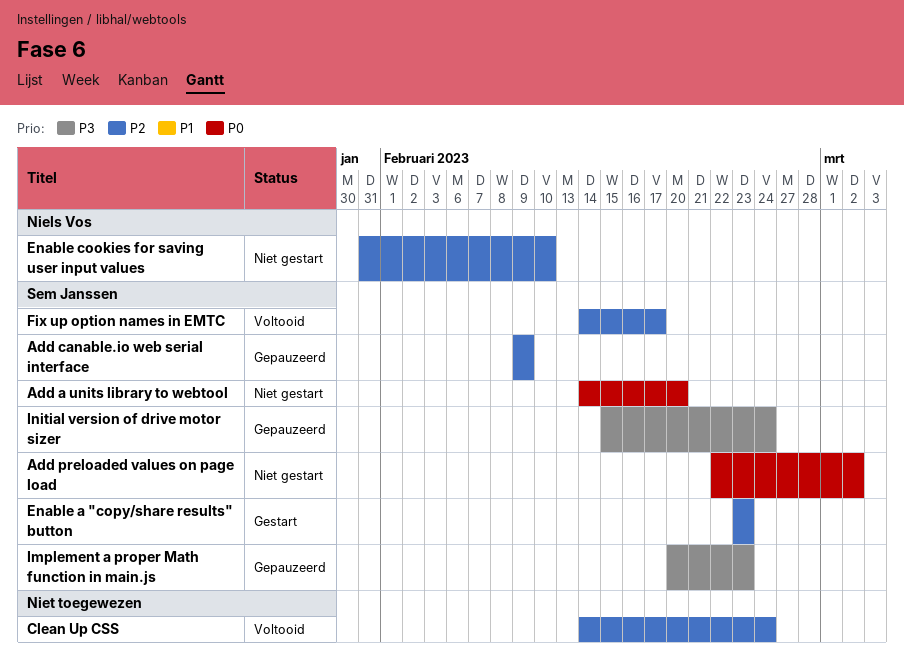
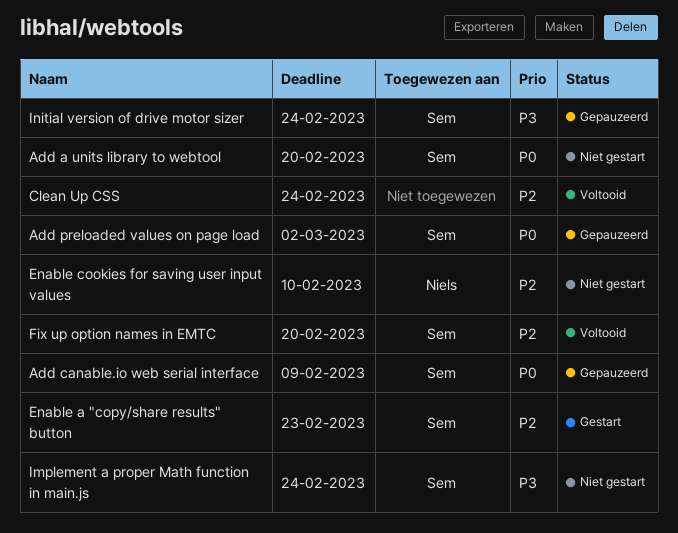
Add canable.io web serial interface, priority: P2 -> P0
Add preloaded values on page load, status: Niet gestart -> Gepauzeerd
Fix up option names in EMTC, due: Feb 17 -> Feb 20
Implement a proper Math function in main.js, status: Gepauzeerd -> Niet gestart
Implement a proper Math function in main.js, due: Feb 23 -> Feb 24

